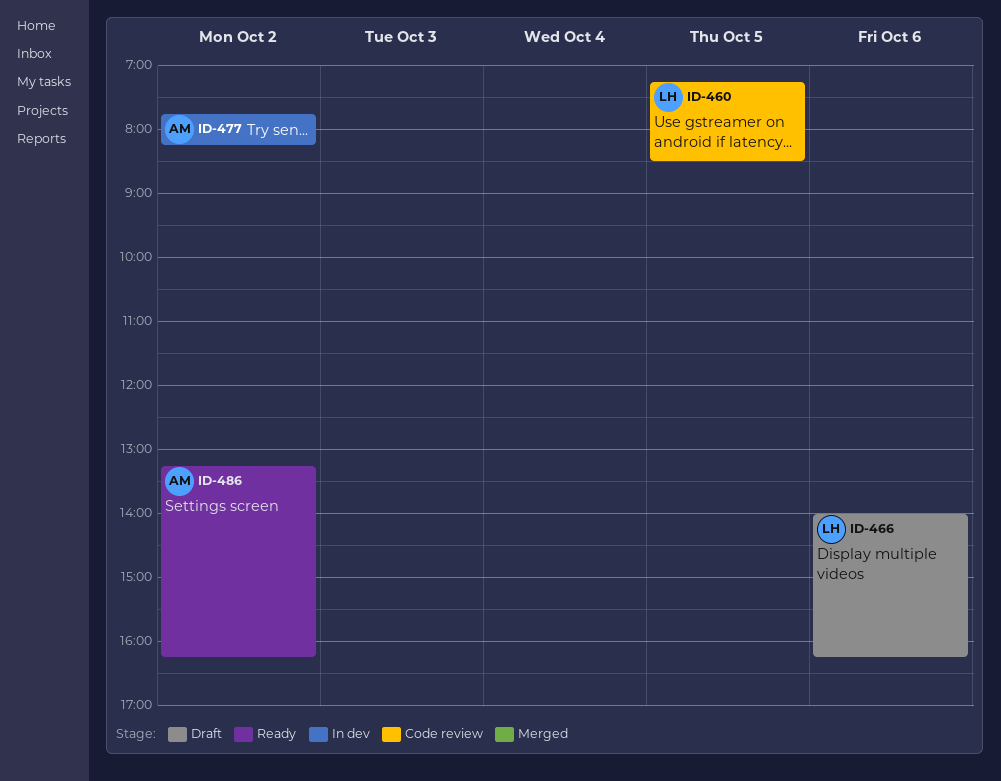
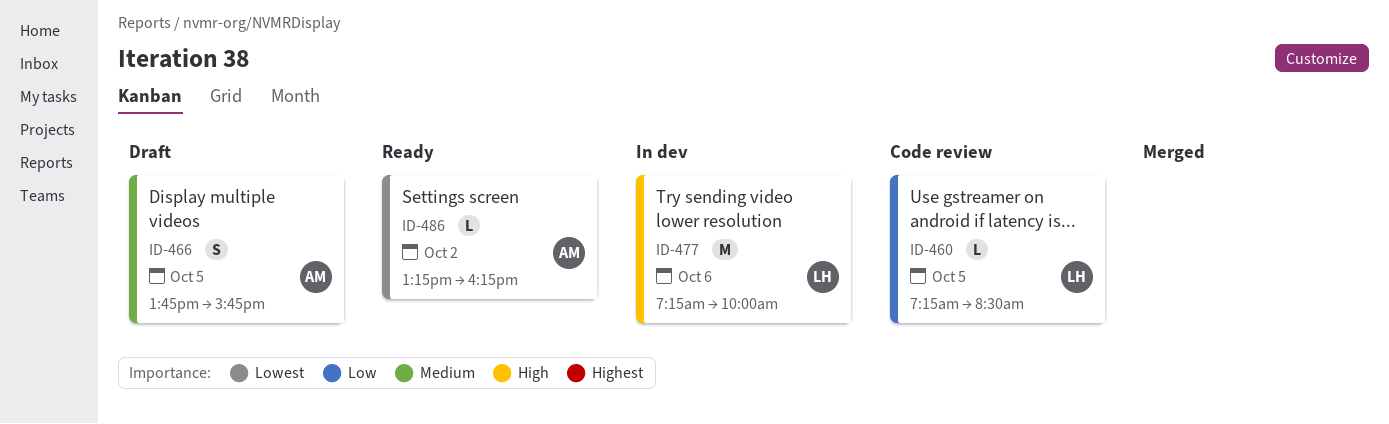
ID-466, owner: LH -> AM
ID-466, day: Oct 6 -> Oct 5
ID-466, begins: 14:00 -> 13:45
ID-466, ends: 16:15 -> 15:45
ID-477, owner: AM -> LH
ID-477, day: Oct 2 -> Oct 6
ID-477, begins: 07:45 -> 07:15
ID-477, ends: 08:15 -> 10:00

